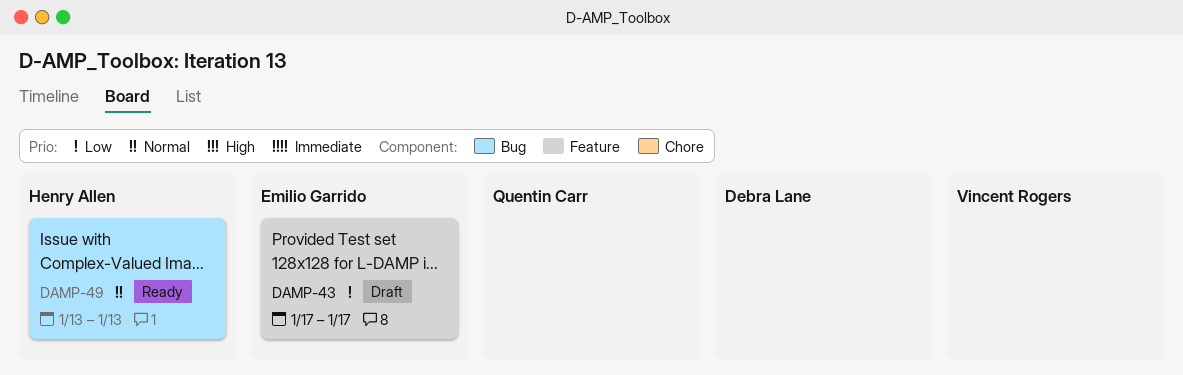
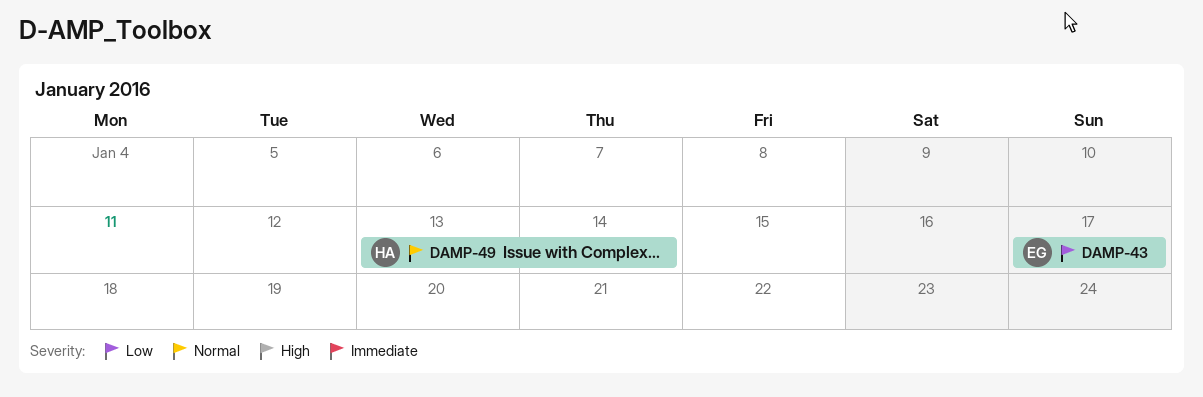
DAMP-49, due: Jan 13 -> Jan 14

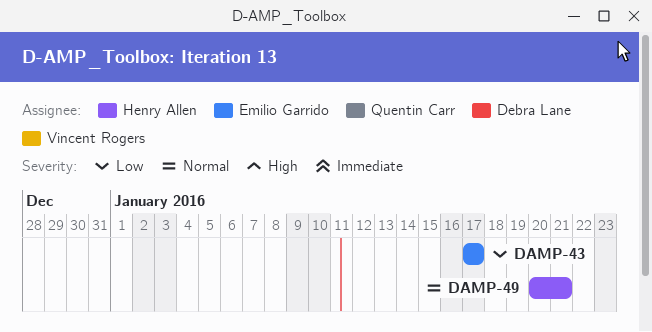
DAMP-49, start: Jan 13 -> Jan 20
DAMP-49, due: Jan 14 -> Jan 21

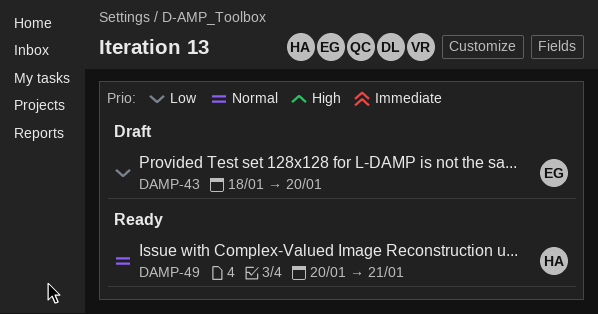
DAMP-43, start: Jan 17 -> Jan 18
DAMP-43, due: Jan 17 -> Jan 20

